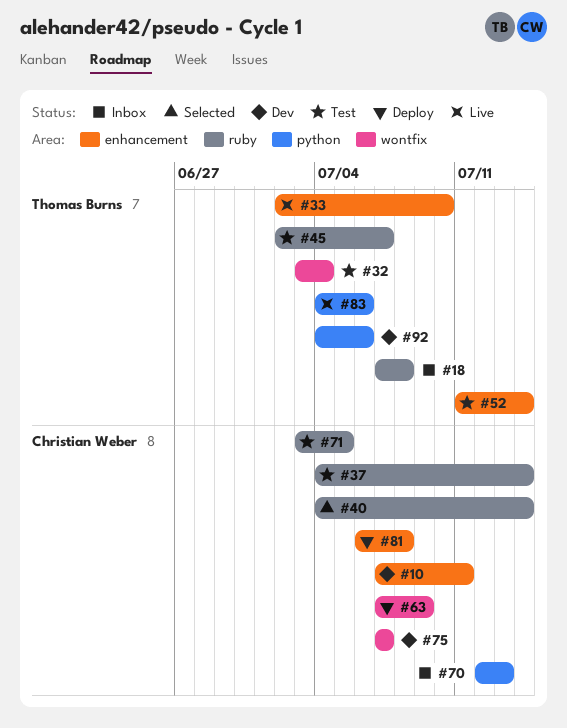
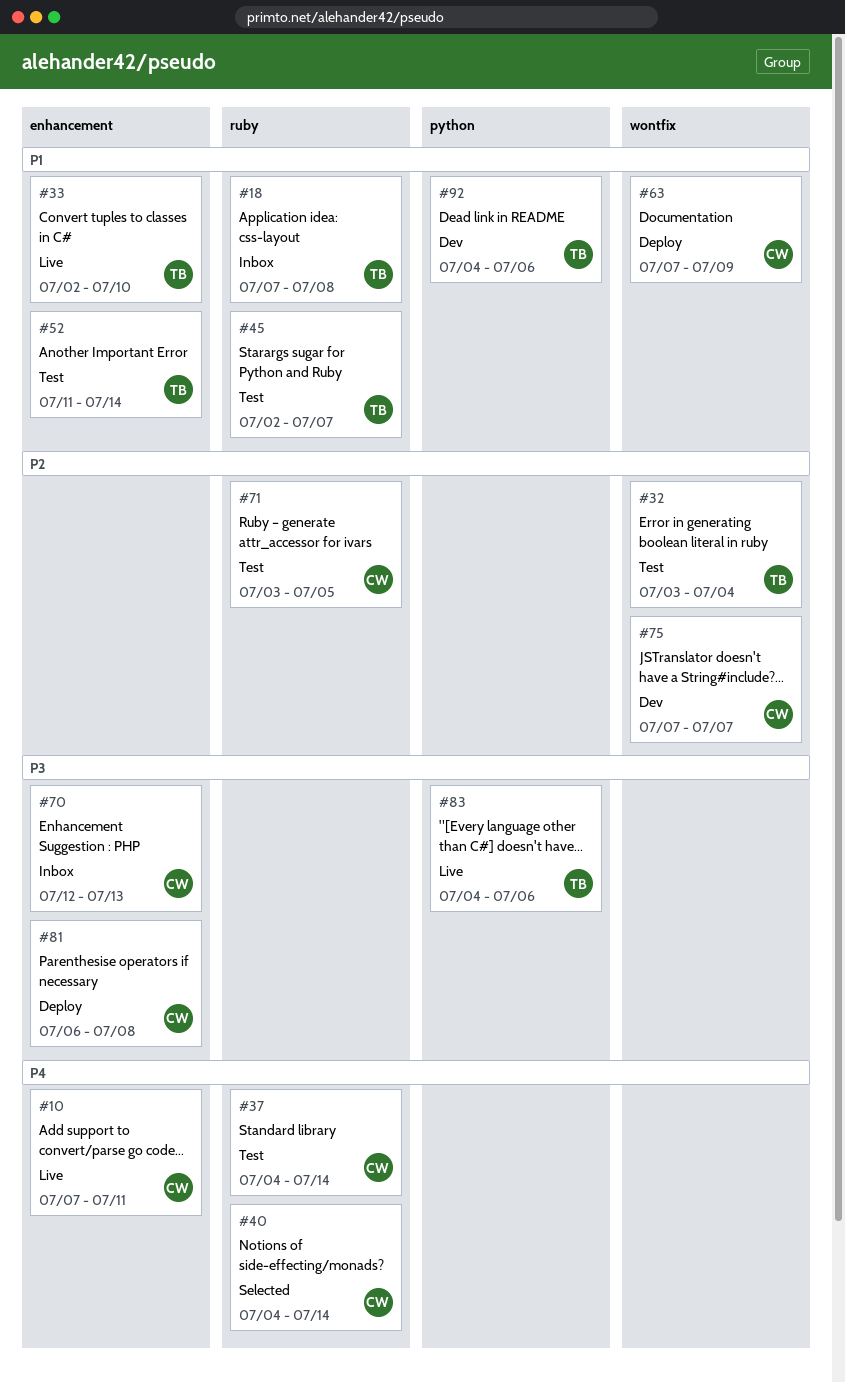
#10, status: Dev -> Live
#70, label: python -> enhancement

